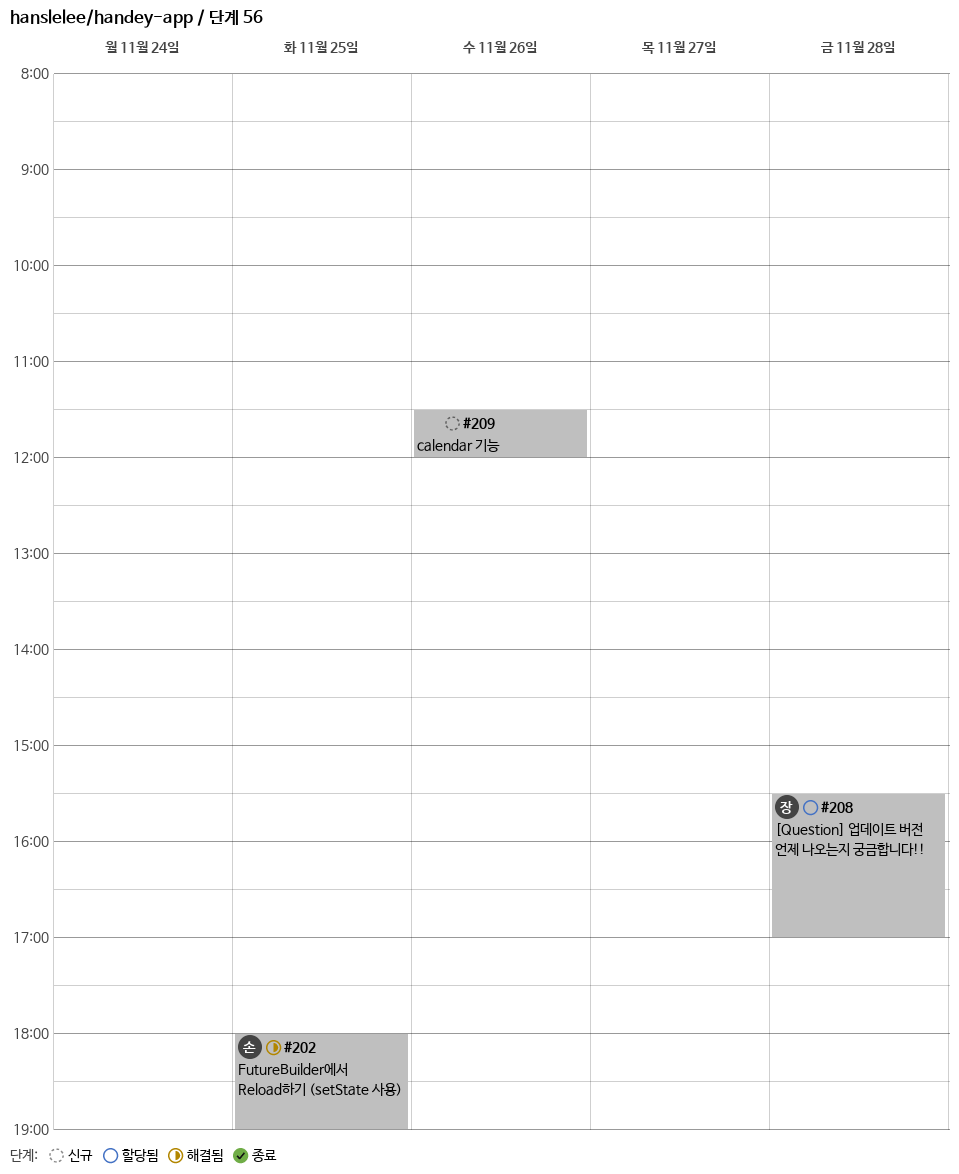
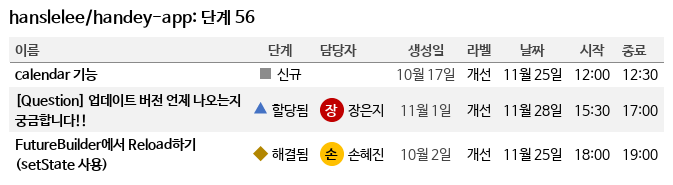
calendar 기능, day: Nov 26 -> Nov 25
calendar 기능, begins: 11:30 -> 12:00
calendar 기능, ends: 12:00 -> 12:30

